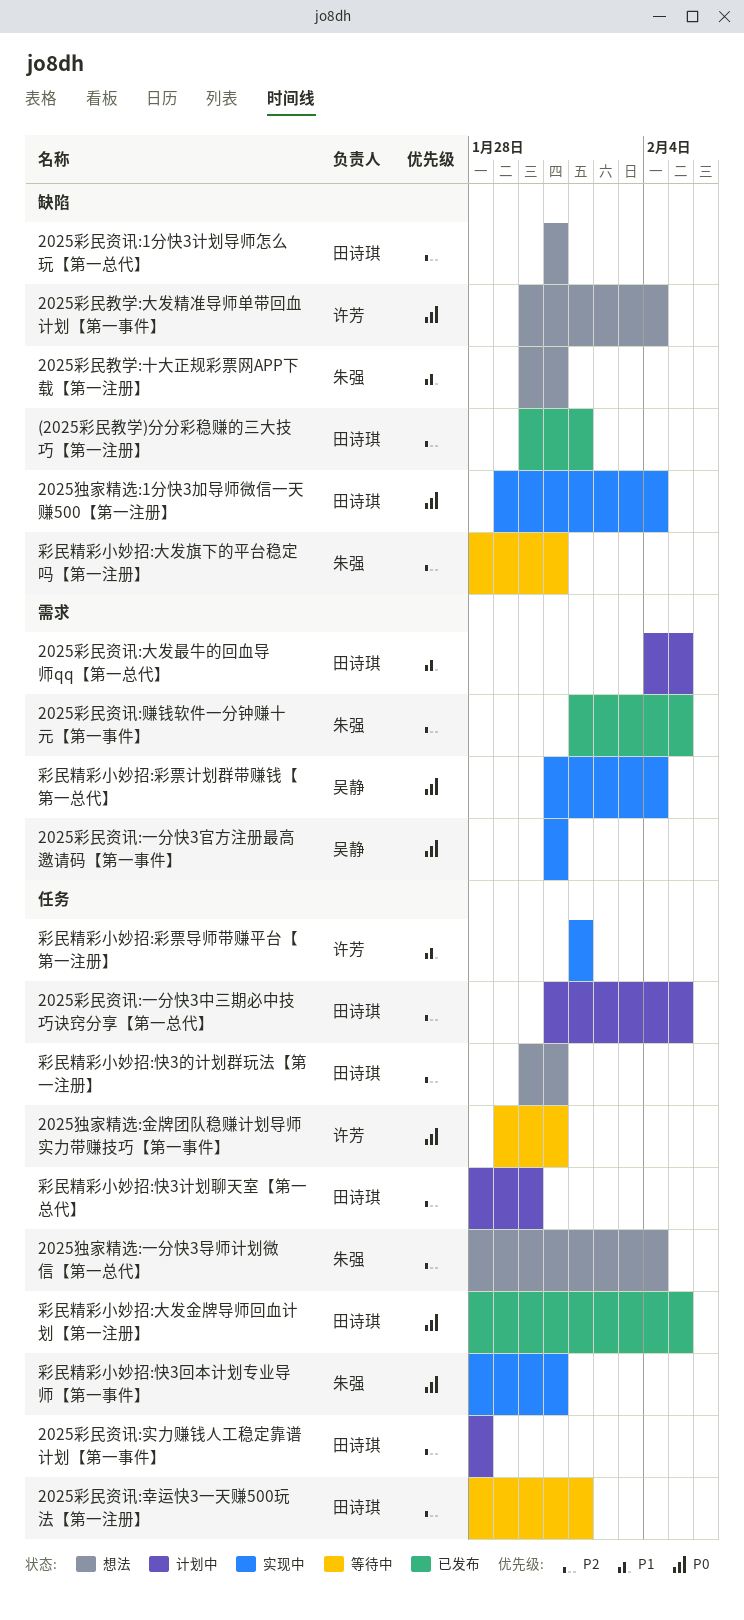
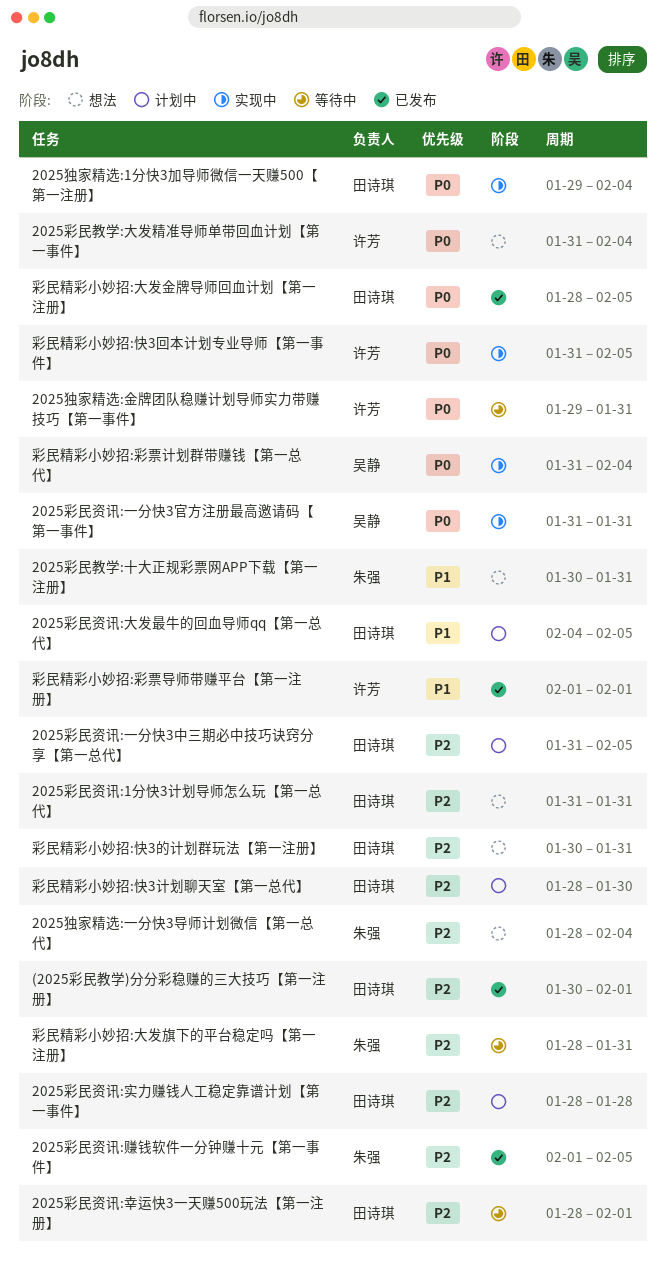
2025彩民教学:大发精准导师单带回血计划【第一事件】, start: Jan 30 -> Jan 31
彩民精彩小妙招:彩票导师带赚平台【第一注册】, status: 实现中 -> 已发布
彩民精彩小妙招:快3回本计划专业导师【第一事件】, owner: 朱强 -> 许芳
彩民精彩小妙招:快3回本计划专业导师【第一事件】, start: Jan 28 -> Jan 31
彩民精彩小妙招:快3回本计划专业导师【第一事件】, due: Jan 31 -> Feb 5

